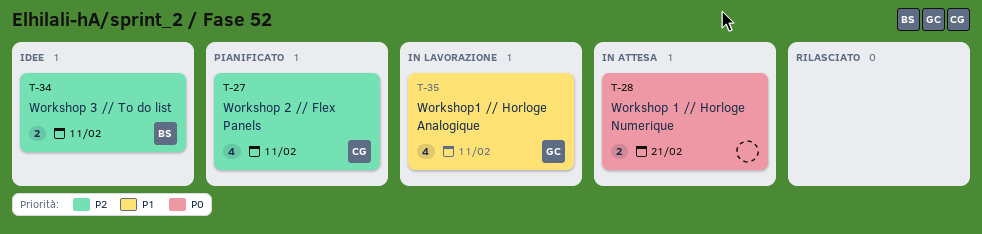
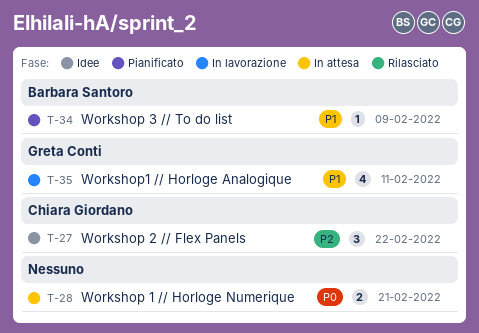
T-27, status: Pianificato -> Idee
T-27, estimate: 4 -> 3
T-27, due: Feb 11 -> Feb 22
T-34, status: Idee -> Pianificato
T-34, priority: P2 -> P1
T-34, estimate: 2 -> 1
T-34, due: Feb 11 -> Feb 9

